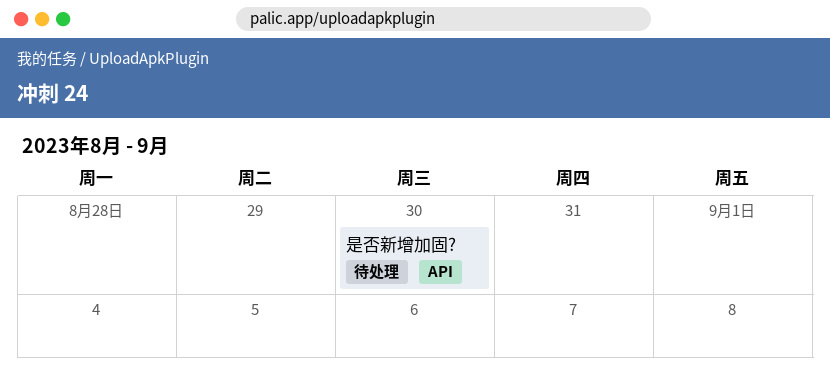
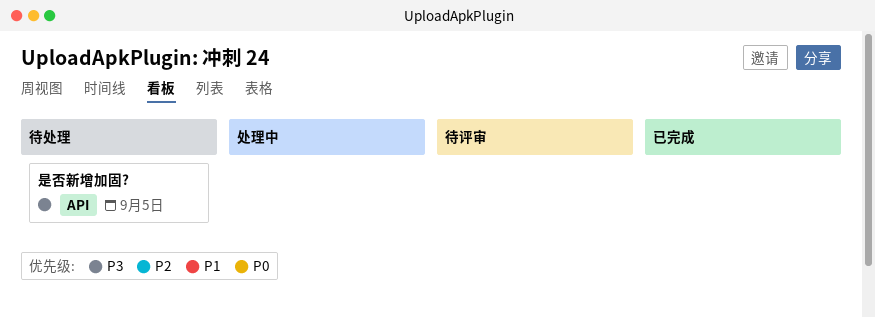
是否新增加固?, due: Aug 30 -> Sep 5

